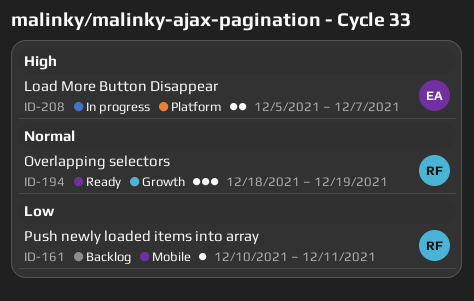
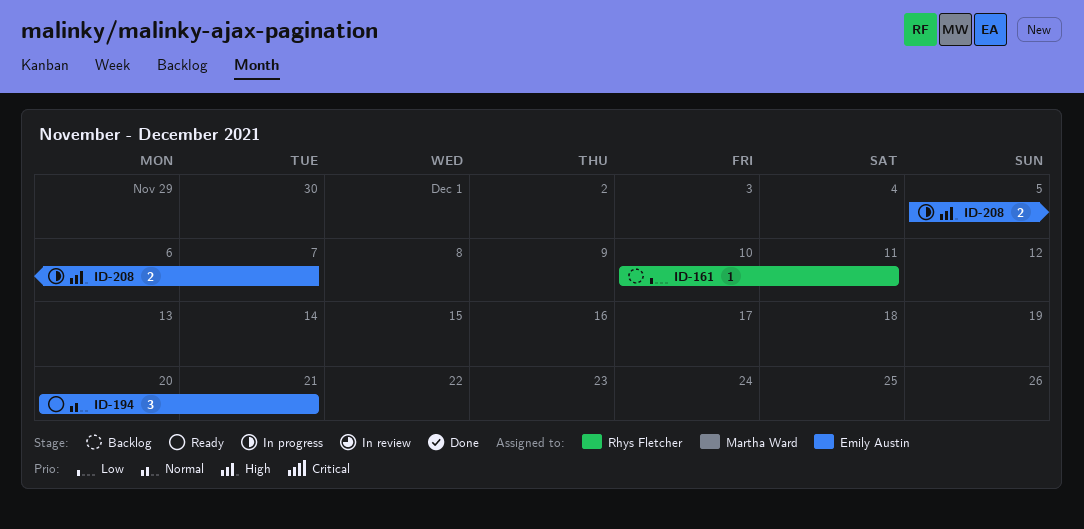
ID-194, owner: Rhys Fletcher -> Emily Austin
ID-194, start: Dec 18 -> Dec 20
ID-194, due: Dec 19 -> Dec 21

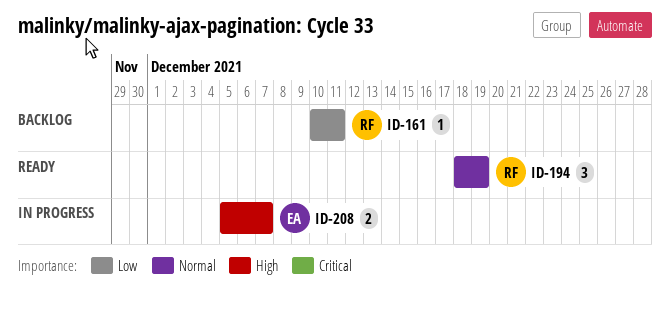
ID-194, owner: Emily Austin -> Rhys Fletcher
ID-194, start: Dec 20 -> Dec 18
ID-194, due: Dec 21 -> Dec 19

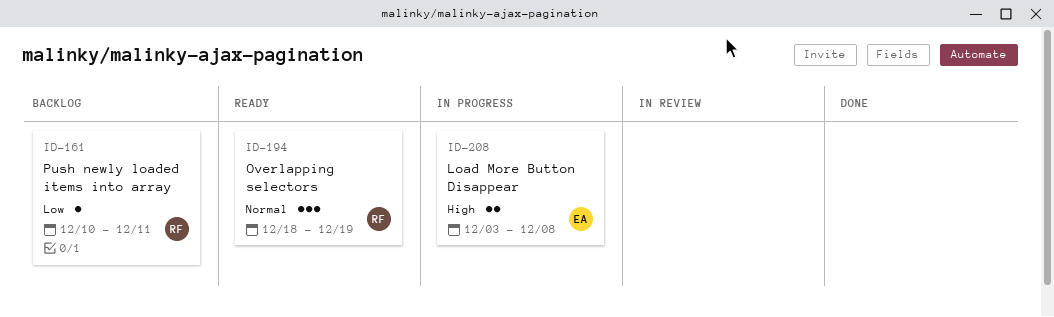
ID-208, start: Dec 5 -> Dec 3
ID-208, due: Dec 7 -> Dec 8

